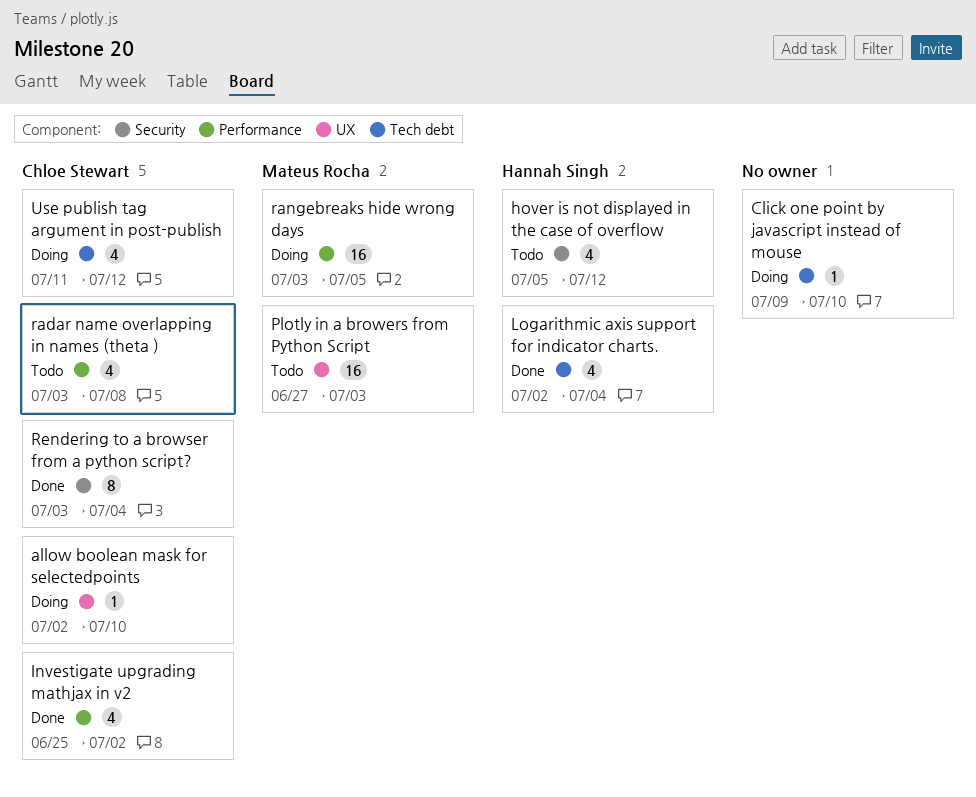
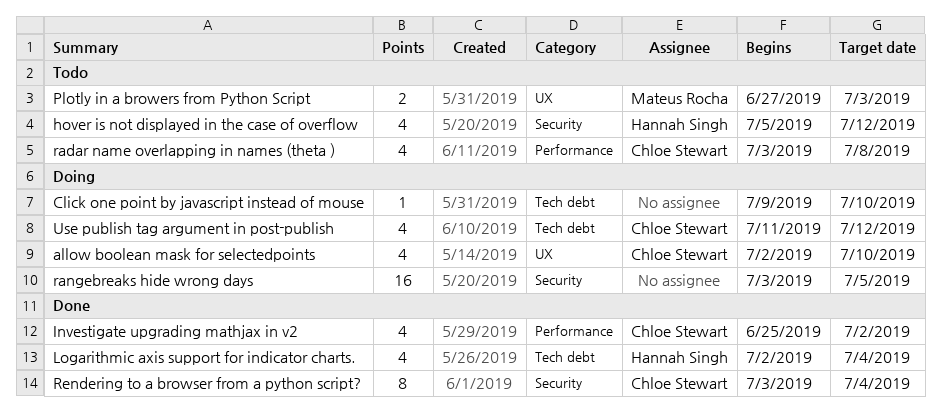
allow boolean mask for selectedpoints, estimate: 1 -> 4
Plotly in a browers from Python Script, estimate: 16 -> 2
rangebreaks hide wrong days, owner: Mateus Rocha -> none
rangebreaks hide wrong days, label: Performance -> Security

